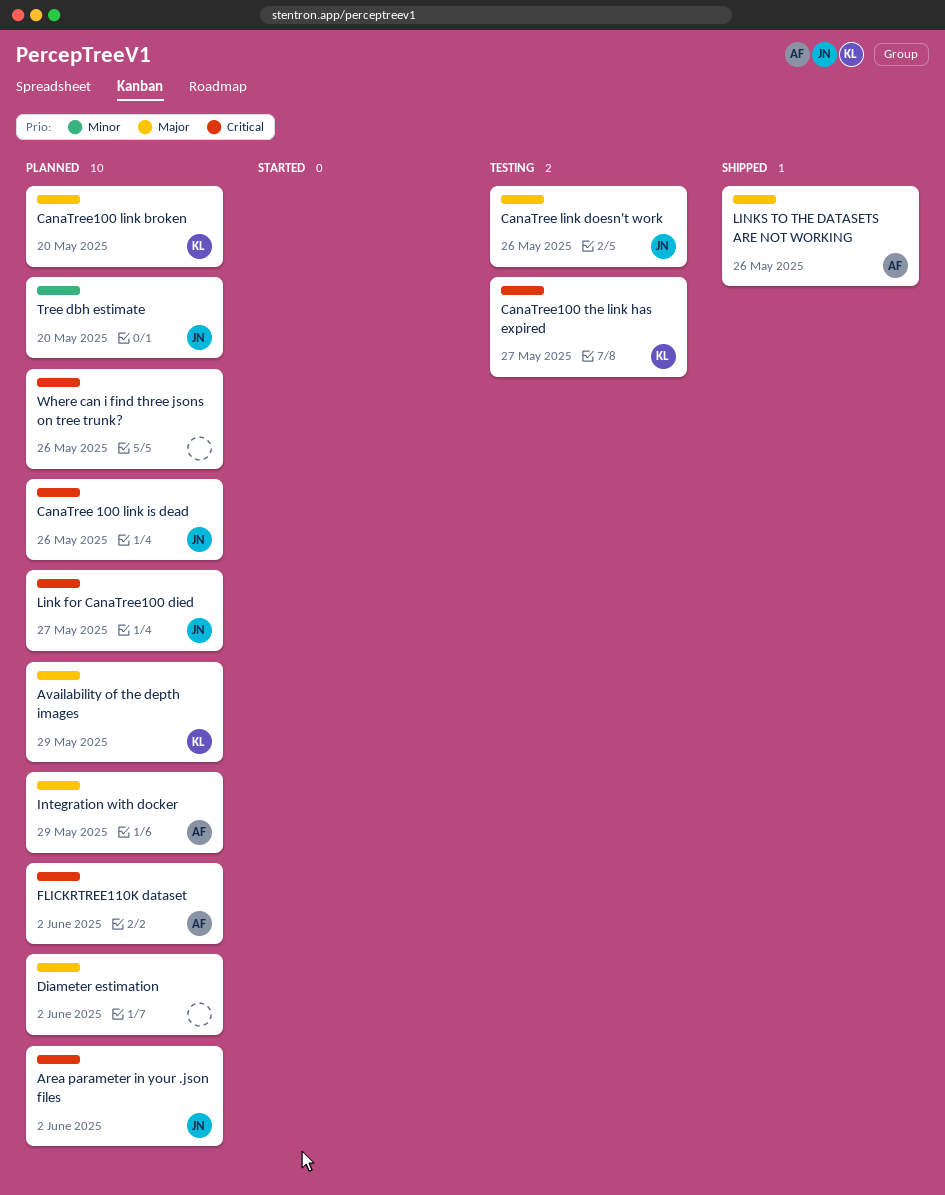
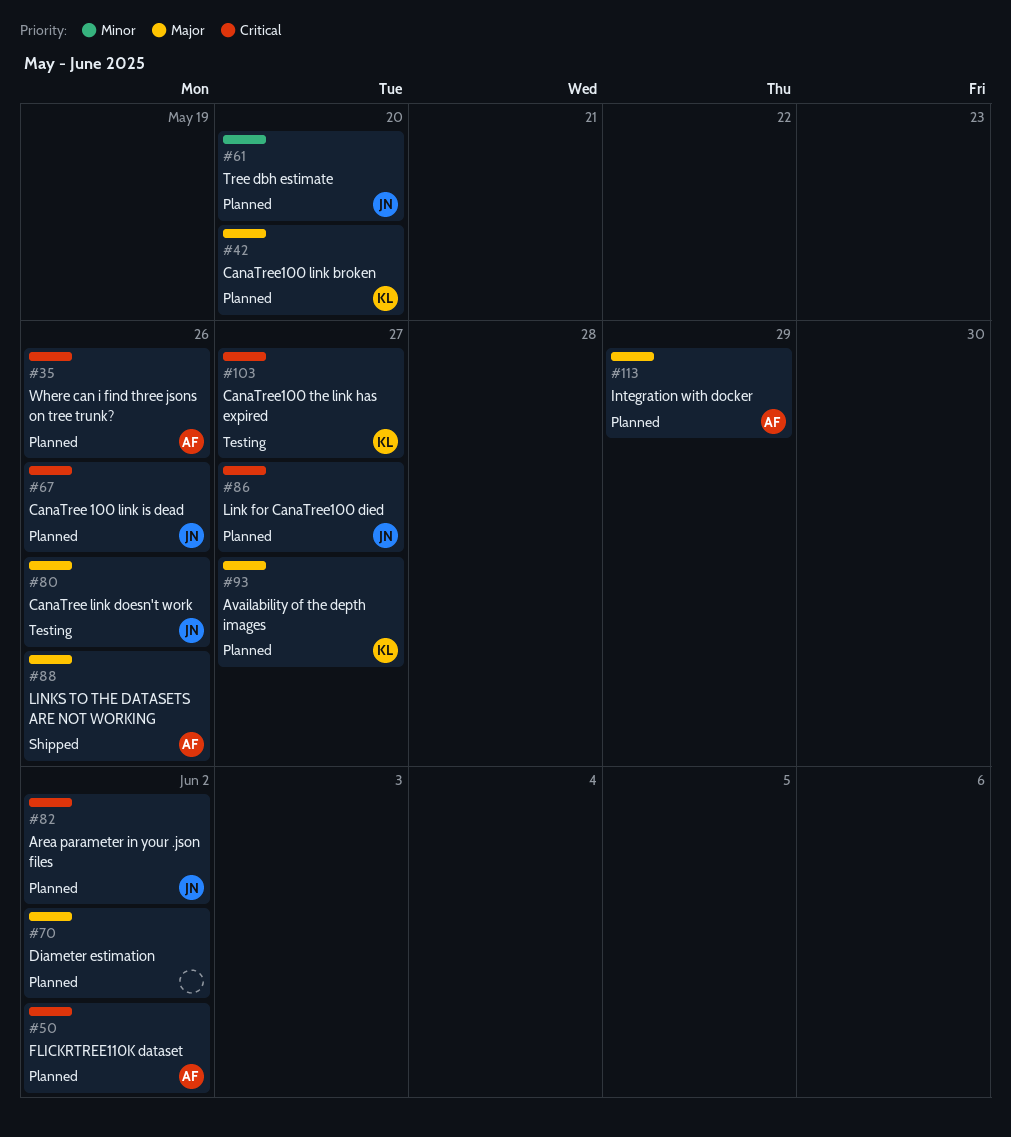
Availability of the depth images, due: May 29 -> May 27
Where can i find three jsons on tree trunk?, owner: none -> AF

